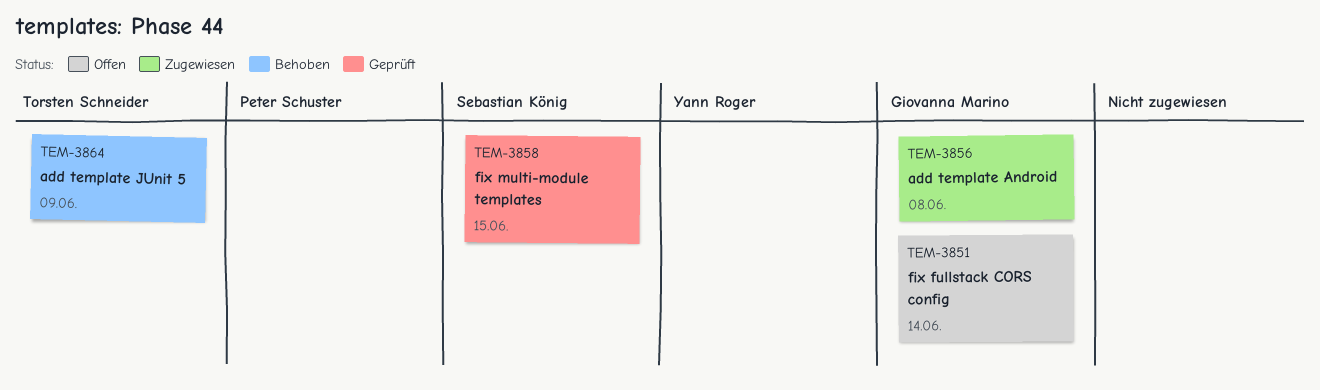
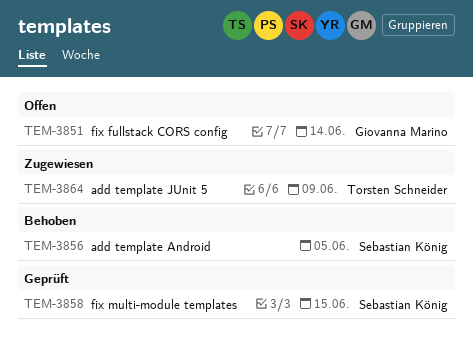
TEM-3856, status: Zugewiesen -> Behoben
TEM-3856, owner: Giovanna Marino -> Sebastian König
TEM-3856, due: Jun 8 -> Jun 5
TEM-3864, status: Behoben -> Zugewiesen

